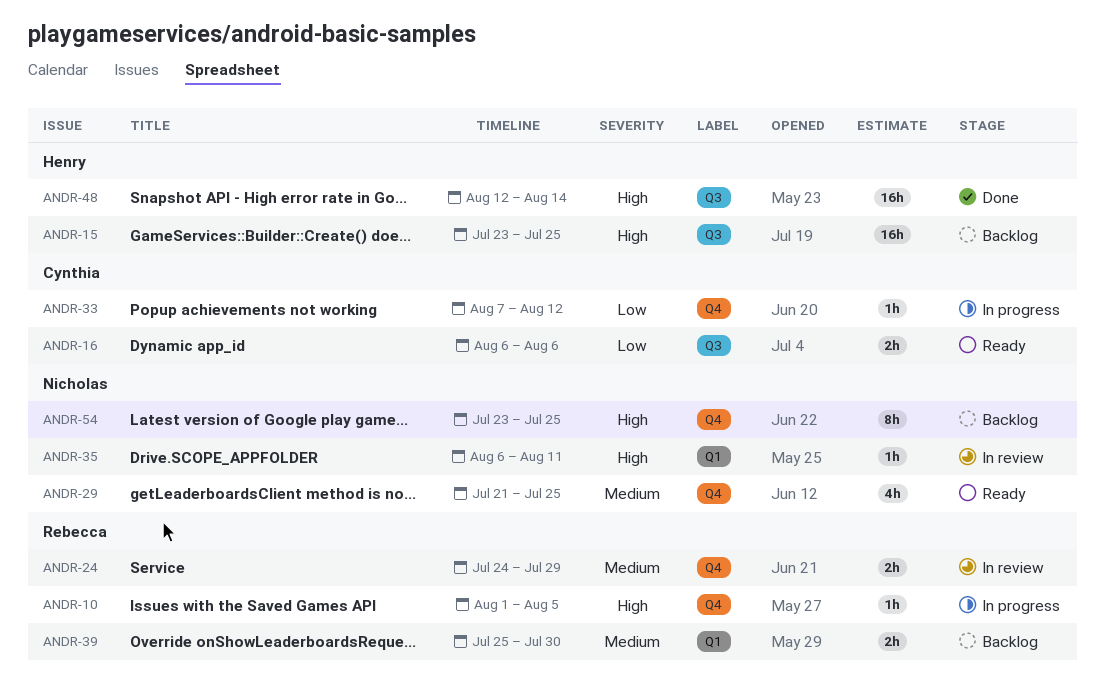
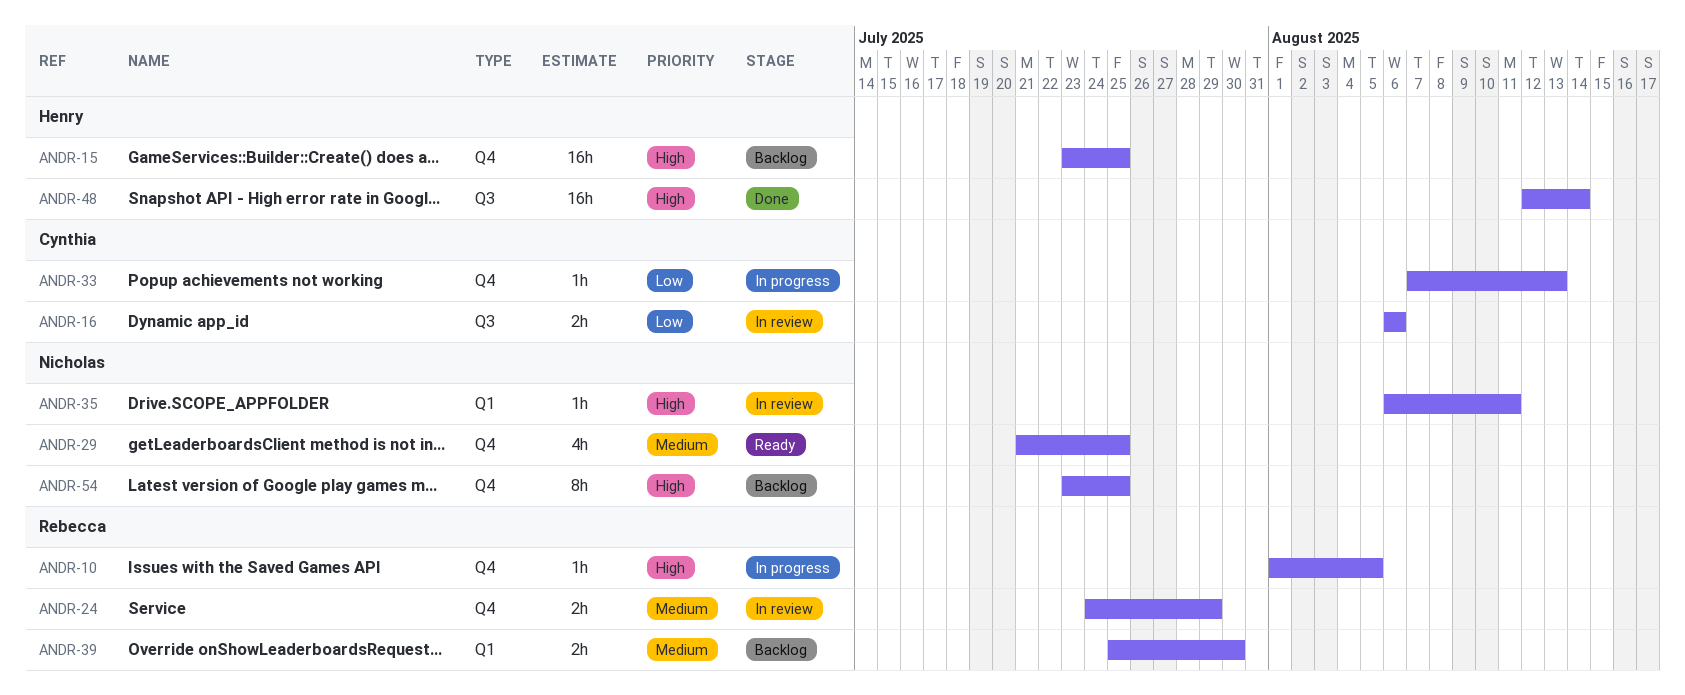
ANDR-15, label: Q3 -> Q4
ANDR-16, status: Ready -> In review
ANDR-33, due: Aug 12 -> Aug 13

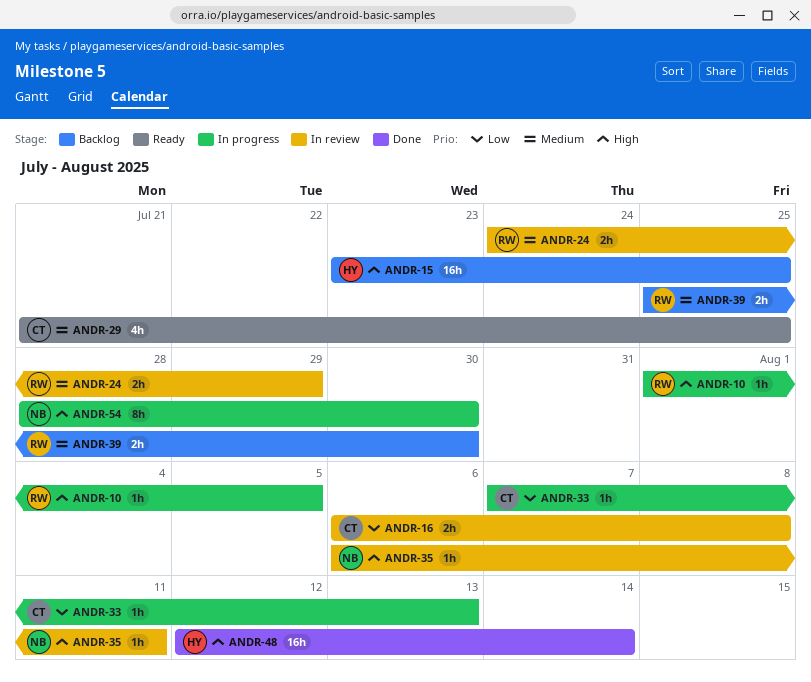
ANDR-16, due: Aug 6 -> Aug 8
ANDR-29, owner: Nicholas -> Cynthia
ANDR-54, status: Backlog -> In progress
ANDR-54, start: Jul 23 -> Jul 28
ANDR-54, due: Jul 25 -> Jul 30

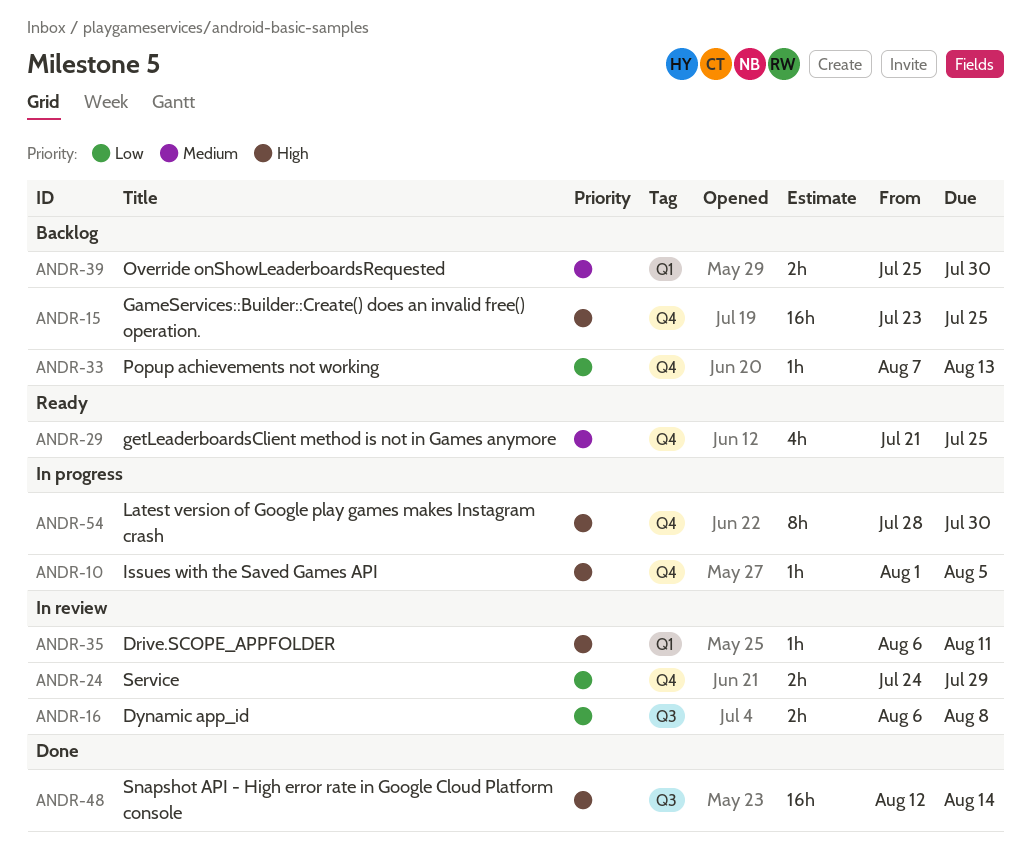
ANDR-24, priority: Medium -> Low
ANDR-33, status: In progress -> Backlog

